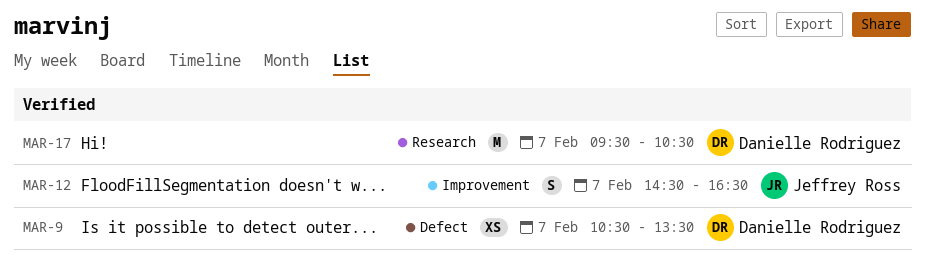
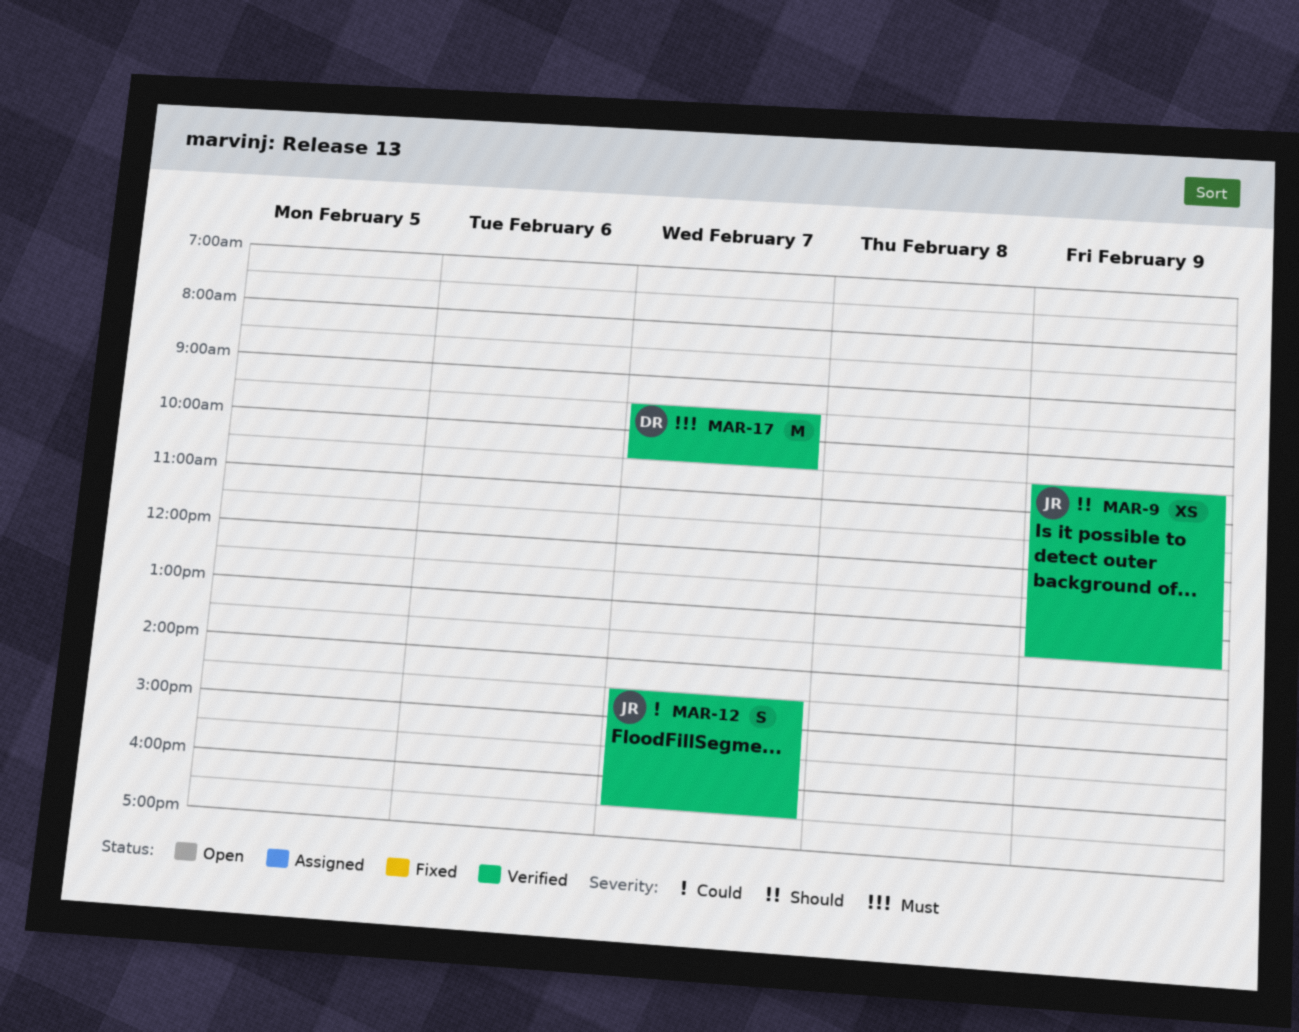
MAR-9, owner: Danielle Rodriguez -> Jeffrey Ross
MAR-9, day: Feb 7 -> Feb 9

